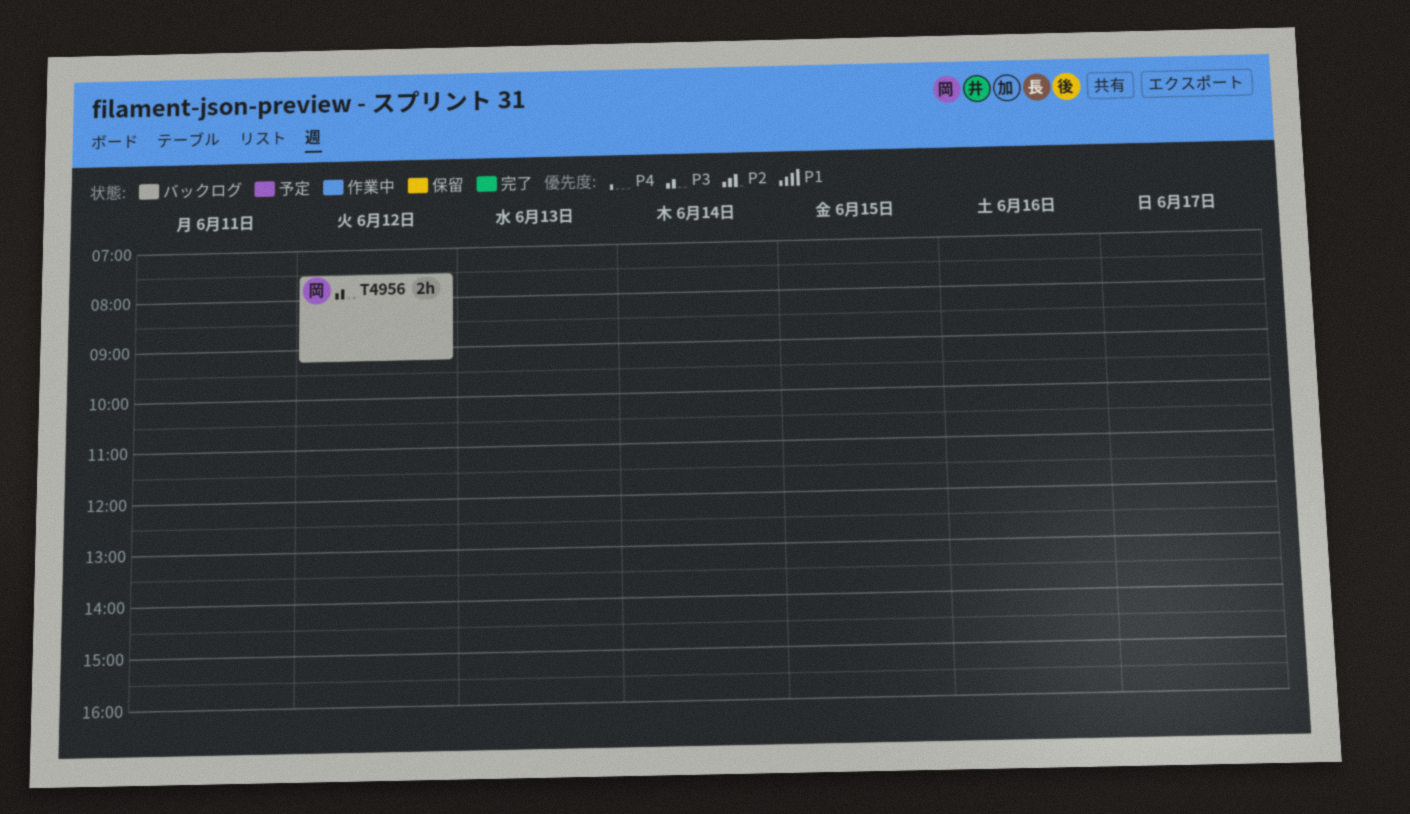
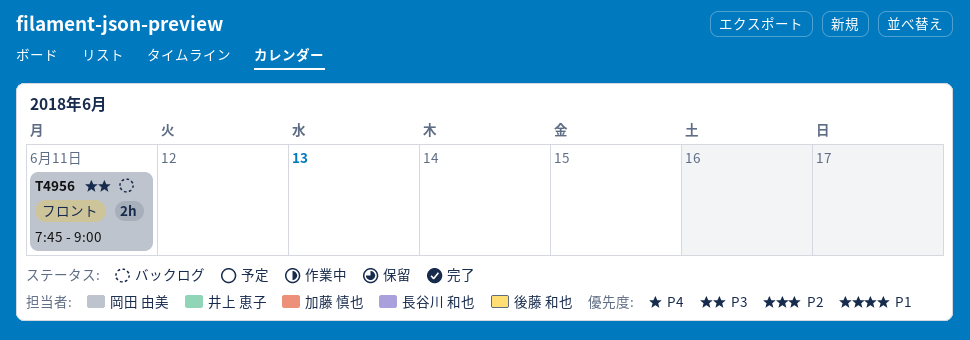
T4956, day: Jun 12 -> Jun 11
T4956, begins: 07:30 -> 07:45
T4956, ends: 09:15 -> 09:00

